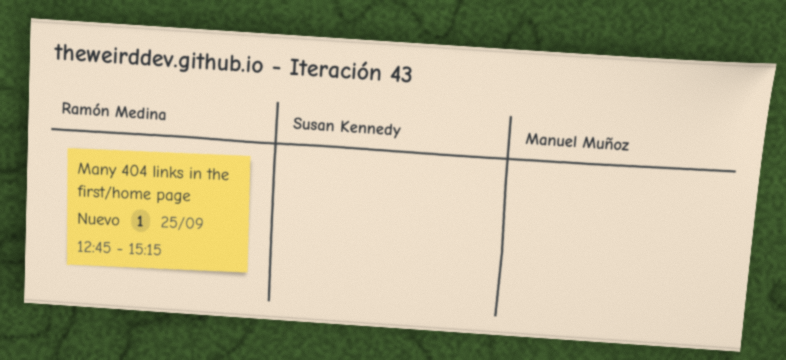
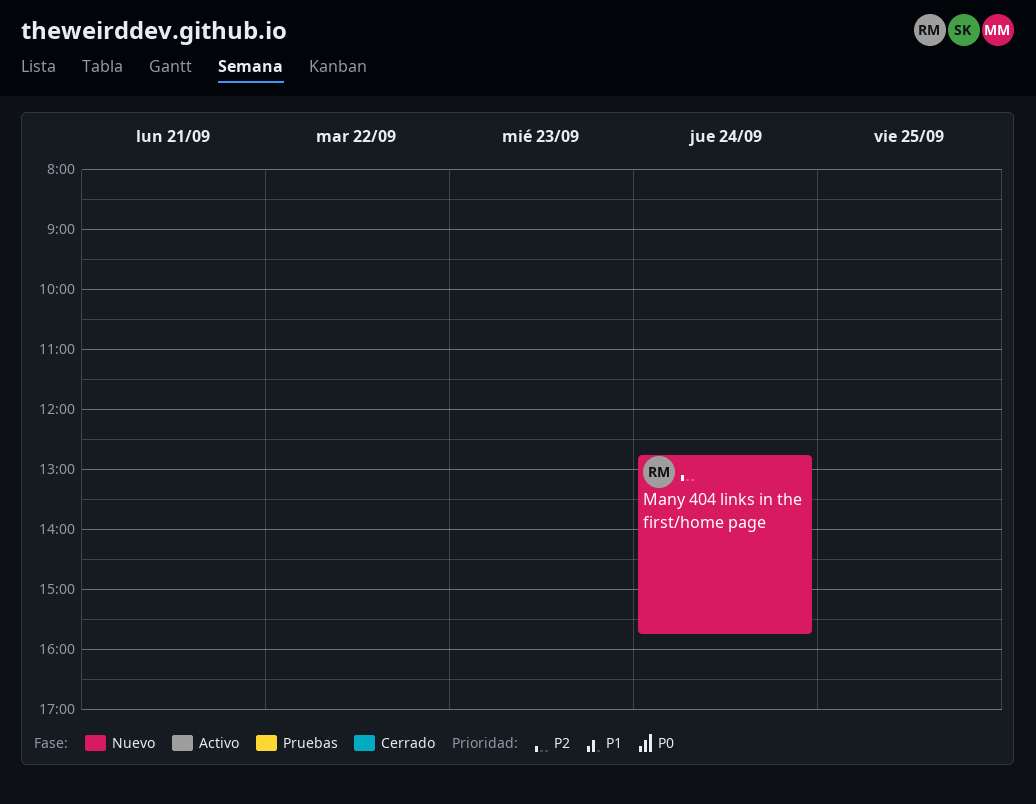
Many 404 links in the first/home page, day: Sep 25 -> Sep 24
Many 404 links in the first/home page, ends: 15:15 -> 15:45

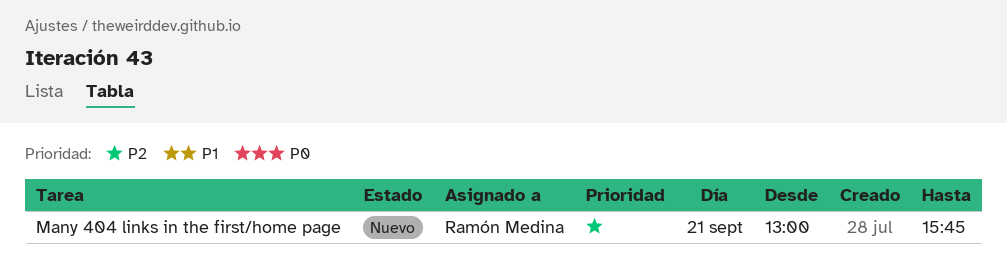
Many 404 links in the first/home page, day: Sep 24 -> Sep 21
Many 404 links in the first/home page, begins: 12:45 -> 13:00

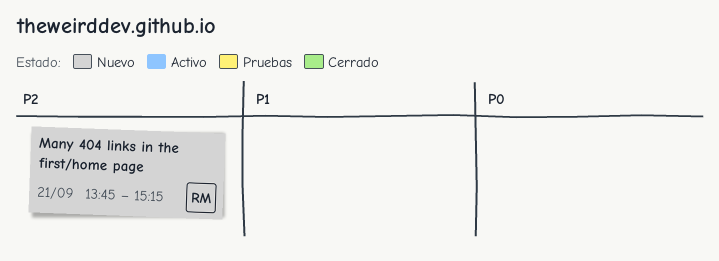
Many 404 links in the first/home page, begins: 13:00 -> 13:45
Many 404 links in the first/home page, ends: 15:45 -> 15:15

